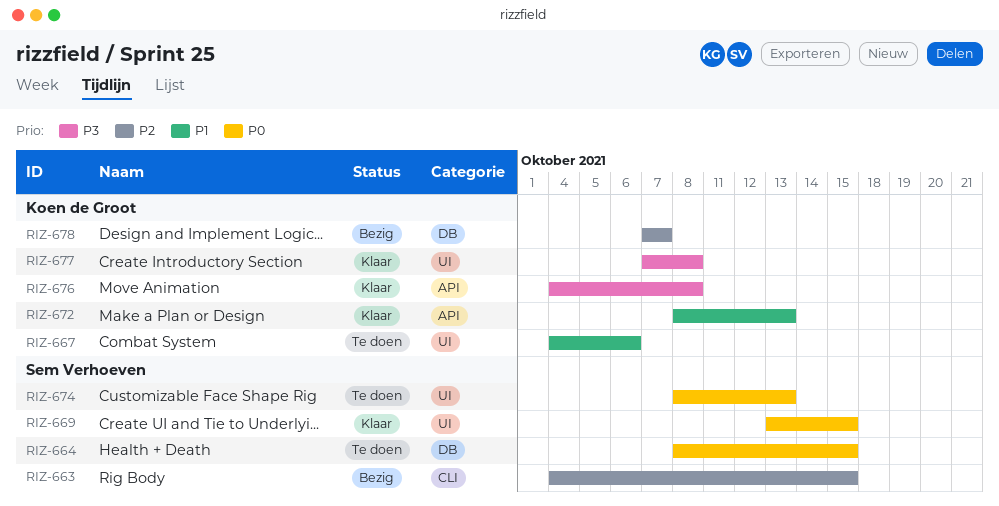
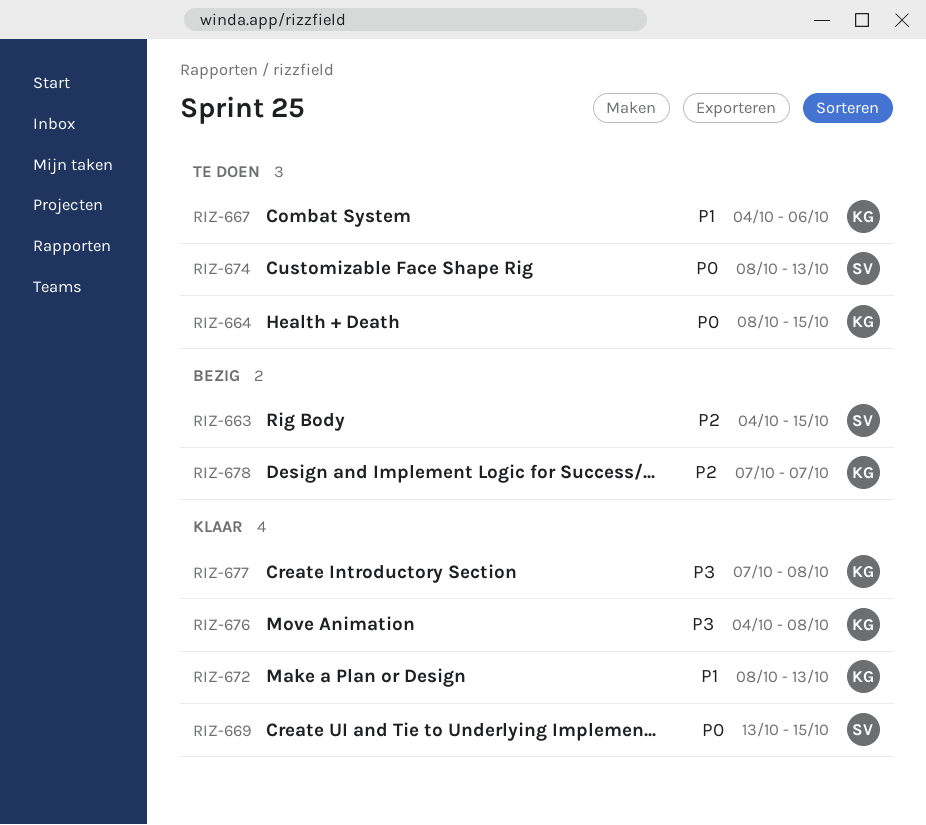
RIZ-664, owner: Sem Verhoeven -> Koen de Groot

